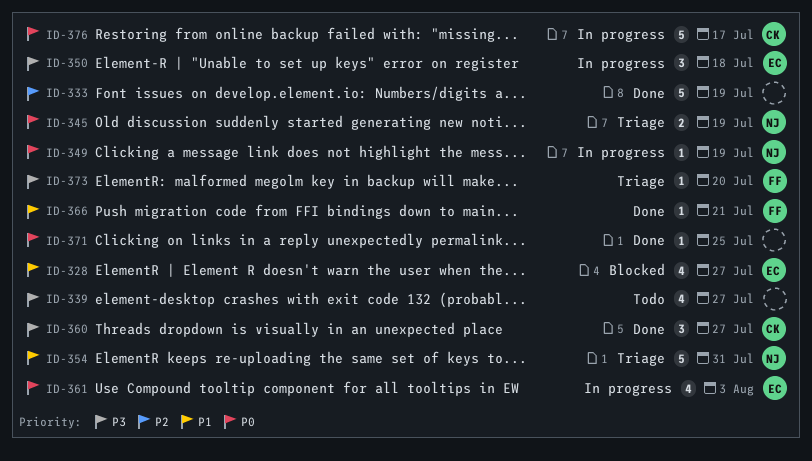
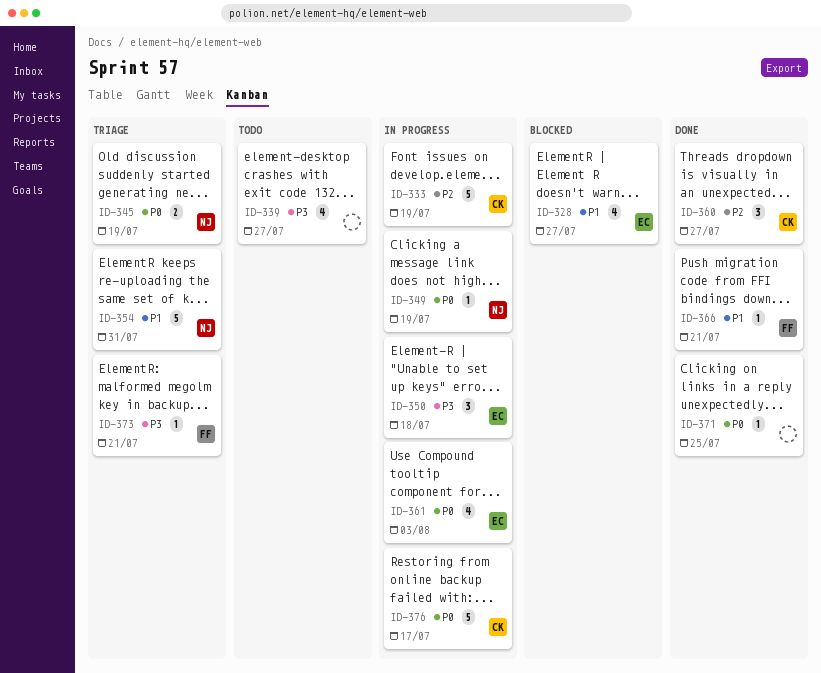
ID-333, status: Done -> In progress
ID-333, owner: none -> CK
ID-360, priority: P3 -> P2
ID-373, due: Jul 20 -> Jul 21

